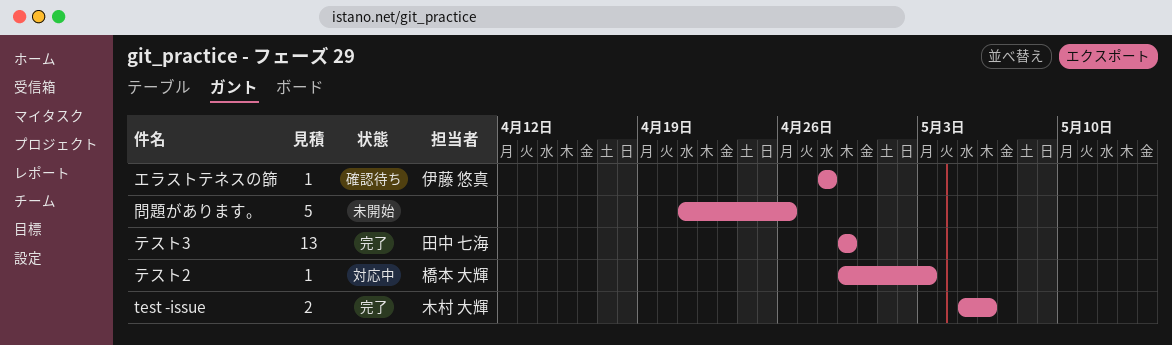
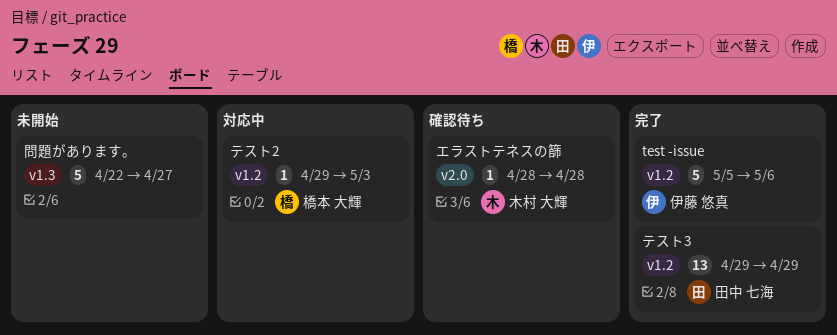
test -issue, owner: 木村 大輝 -> 伊藤 悠真
test -issue, estimate: 2 -> 5
エラストテネスの篩, owner: 伊藤 悠真 -> 木村 大輝
問題があります。, start: Apr 21 -> Apr 22
問題があります。, due: Apr 26 -> Apr 27

